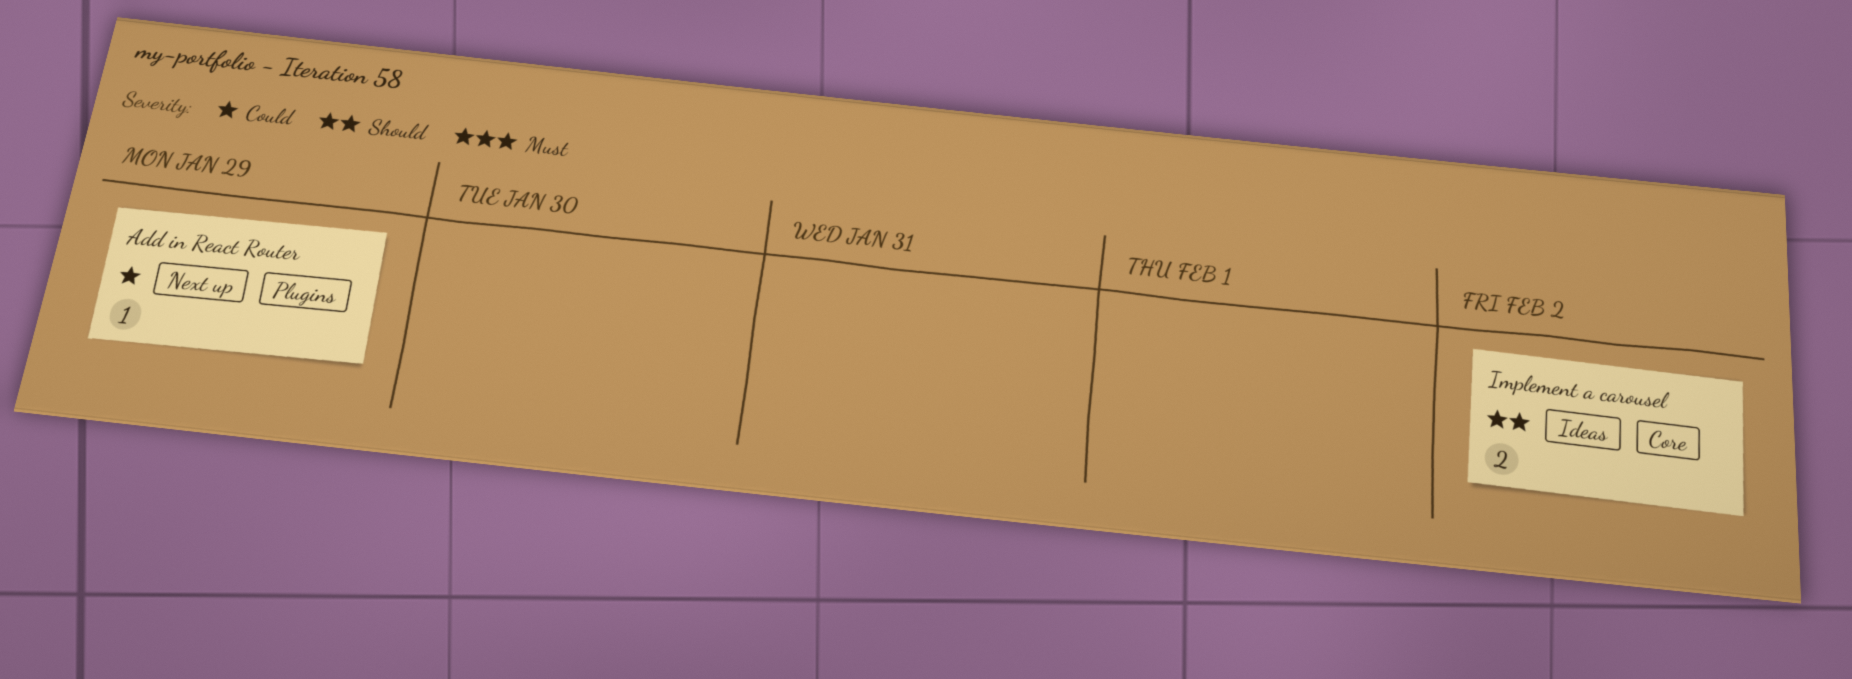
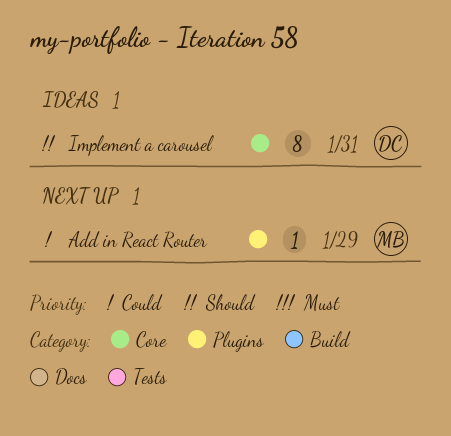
Implement a carousel, estimate: 2 -> 8
Implement a carousel, due: Feb 2 -> Jan 31

